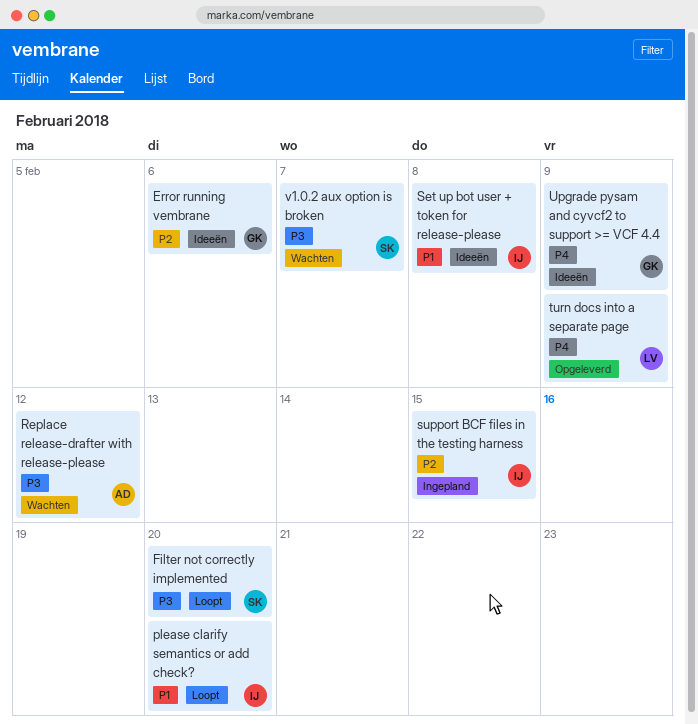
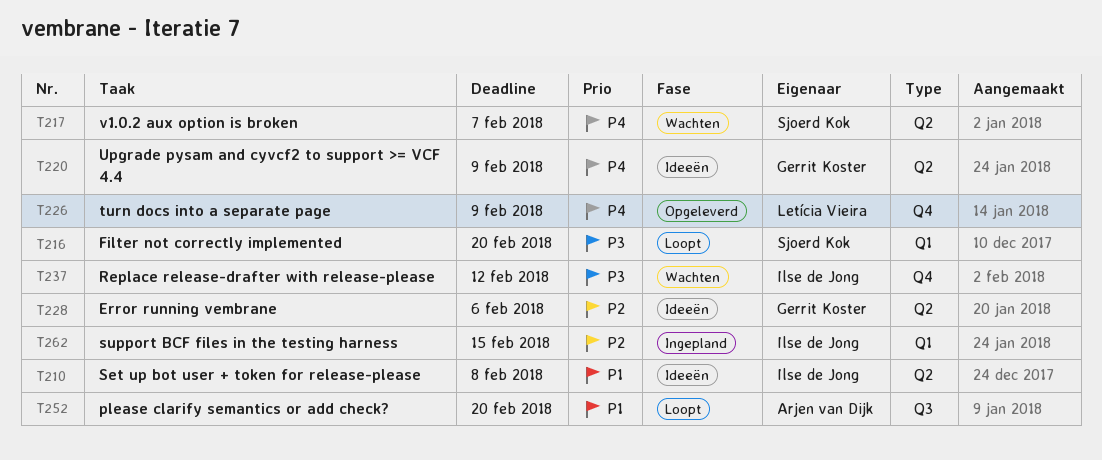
please clarify semantics or add check?, owner: Ilse de Jong -> Arjen van Dijk
Replace release-drafter with release-please, owner: Arjen van Dijk -> Ilse de Jong
v1.0.2 aux option is broken, priority: P3 -> P4

